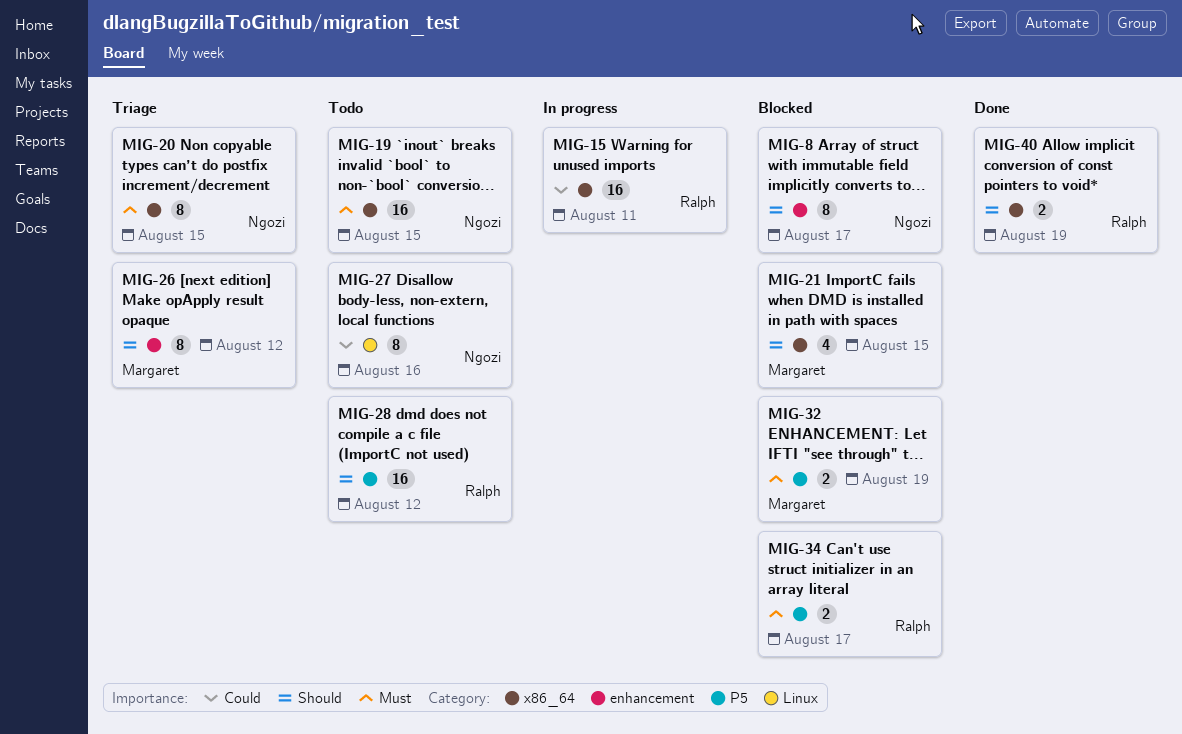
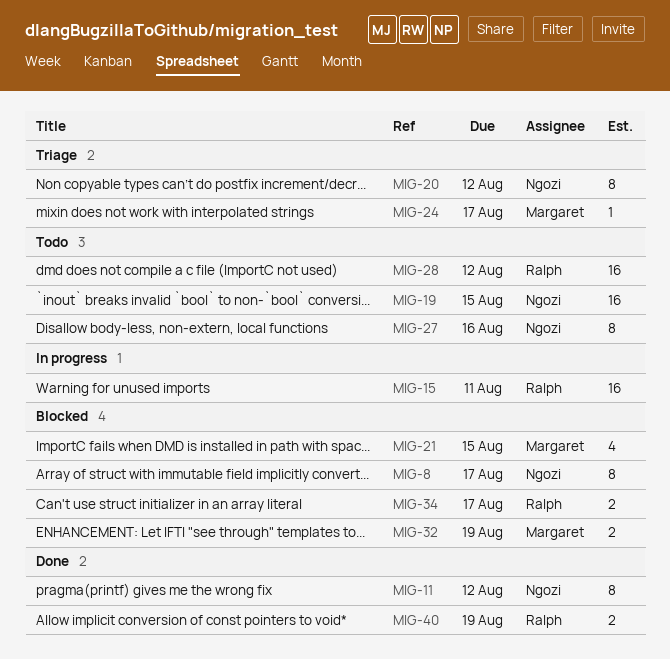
MIG-11: none -> present
MIG-20, due: Aug 15 -> Aug 12
MIG-24: none -> present
MIG-26: present -> none

